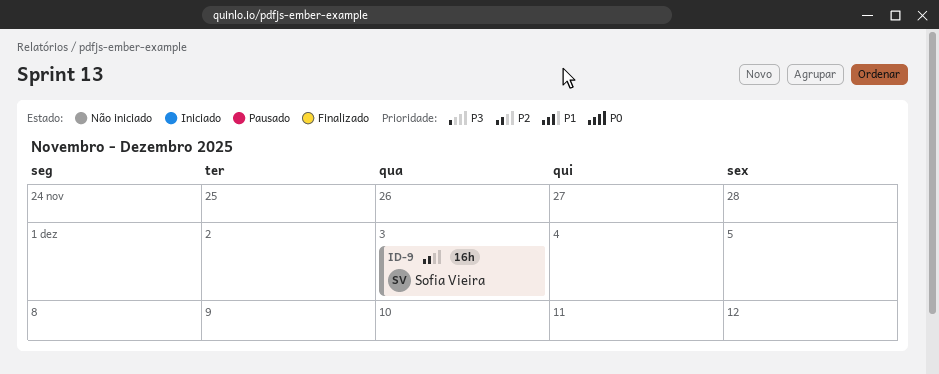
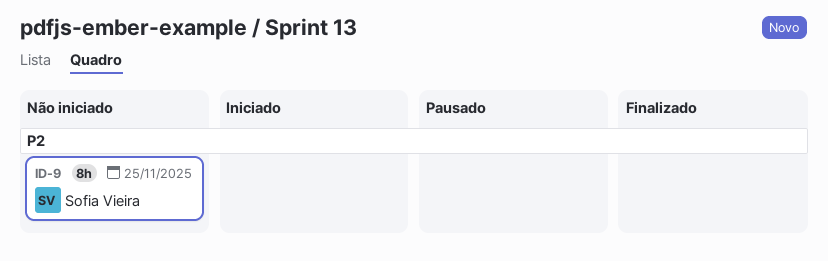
ID-9, estimate: 16h -> 8h
ID-9, due: Dec 3 -> Nov 25

